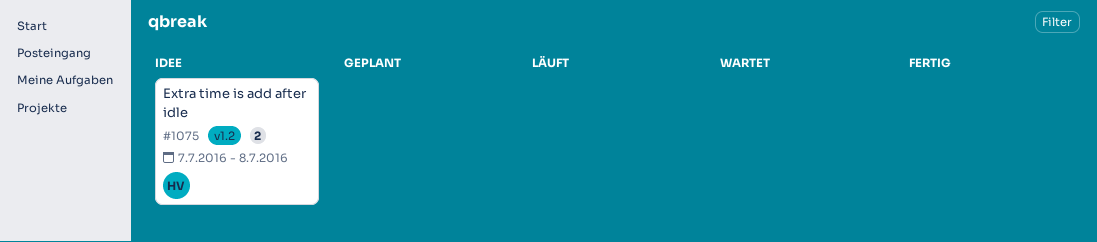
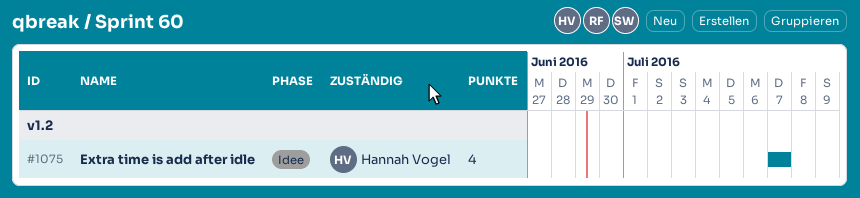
#1075, estimate: 2 -> 4
#1075, due: Jul 8 -> Jul 7

